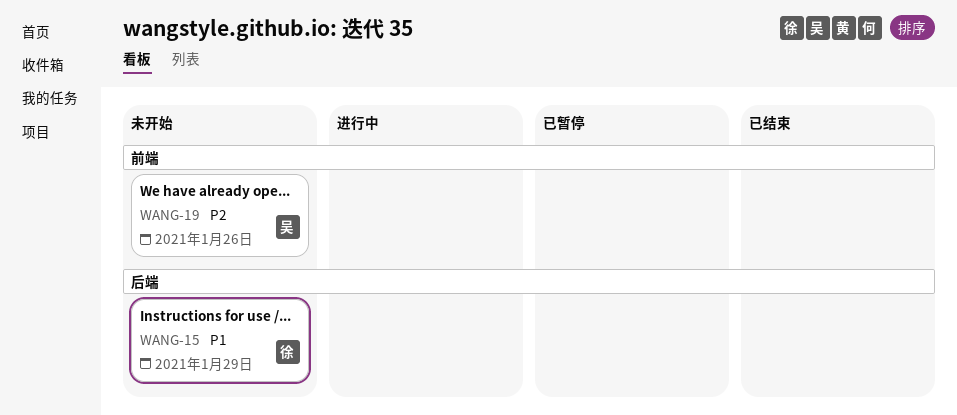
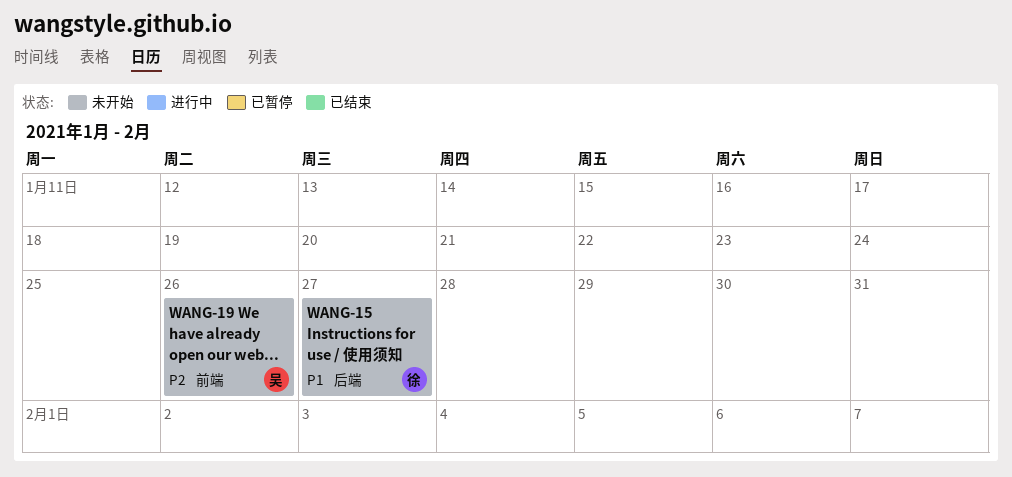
WANG-15, due: Jan 29 -> Jan 27

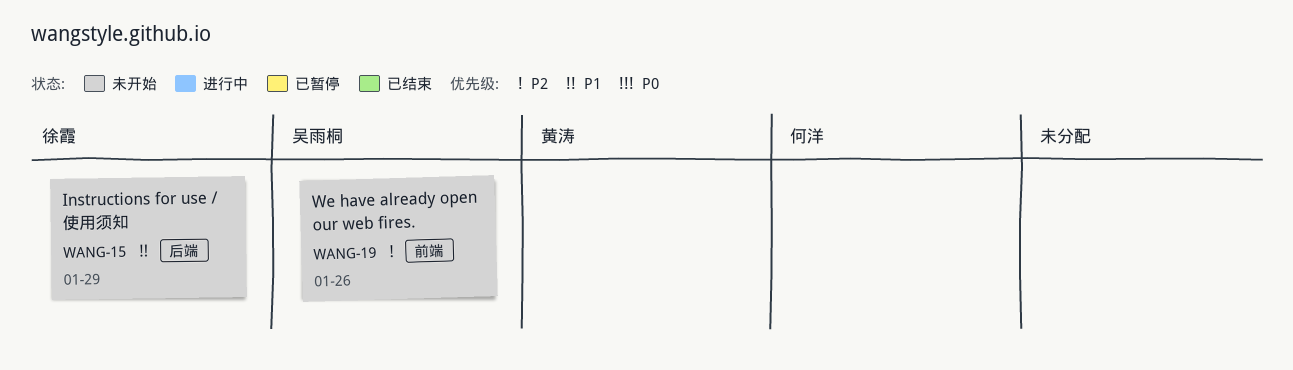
WANG-15, due: Jan 27 -> Jan 29

